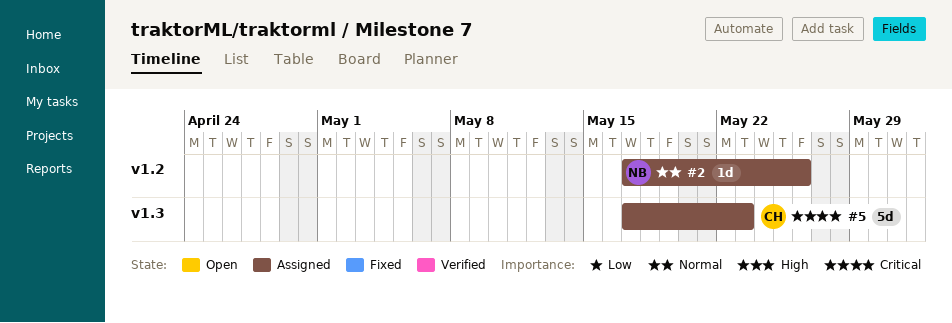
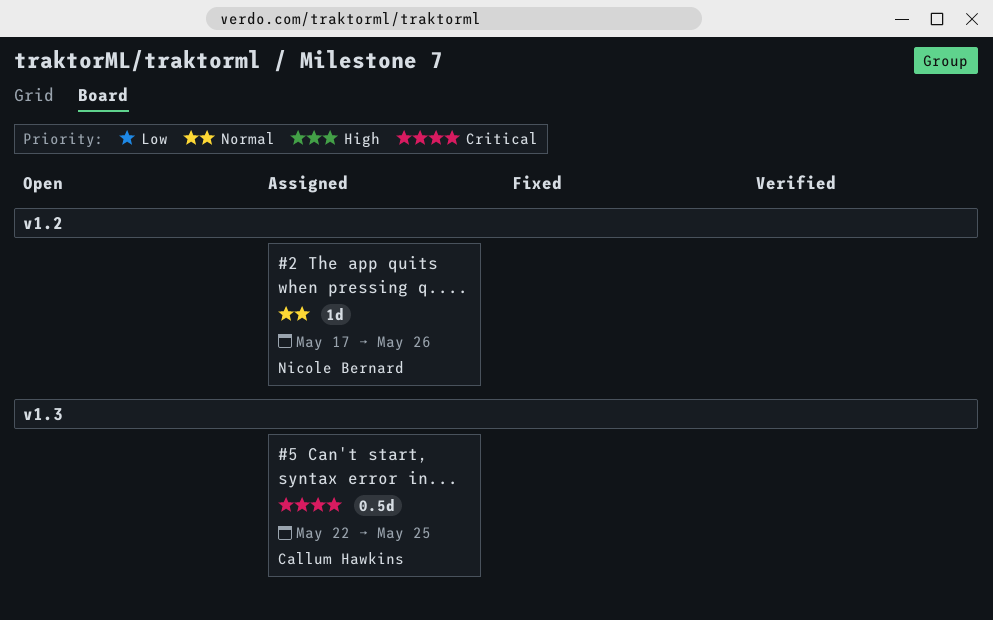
#5, estimate: 5d -> 0.5d
#5, start: May 17 -> May 22
#5, due: May 23 -> May 25

